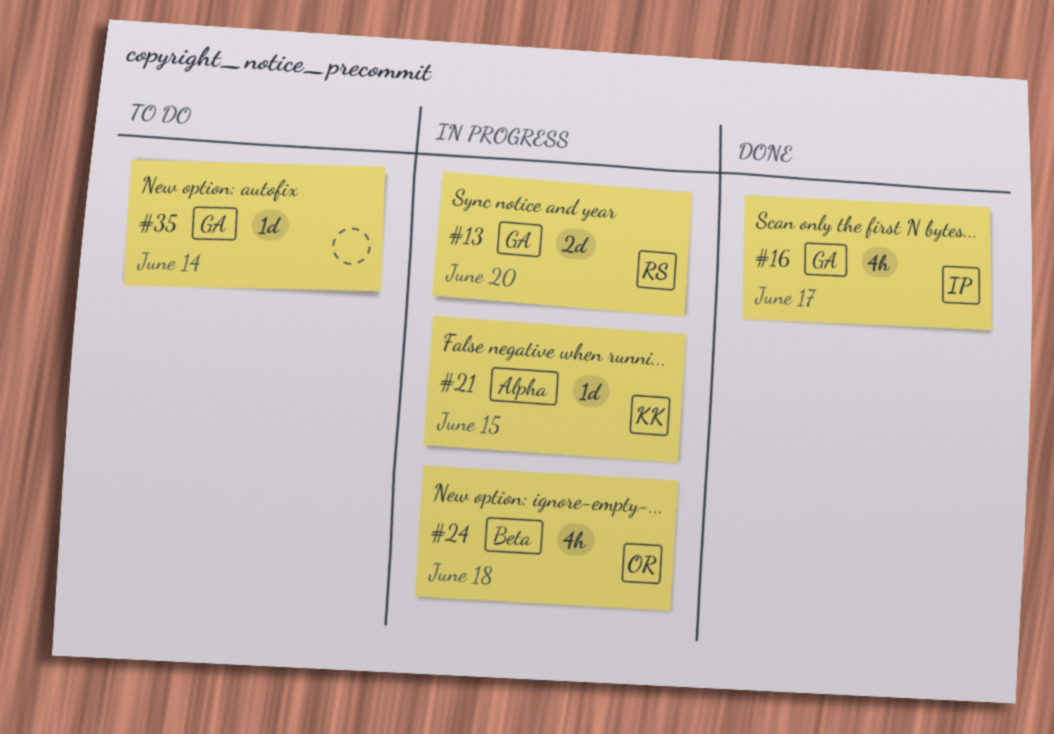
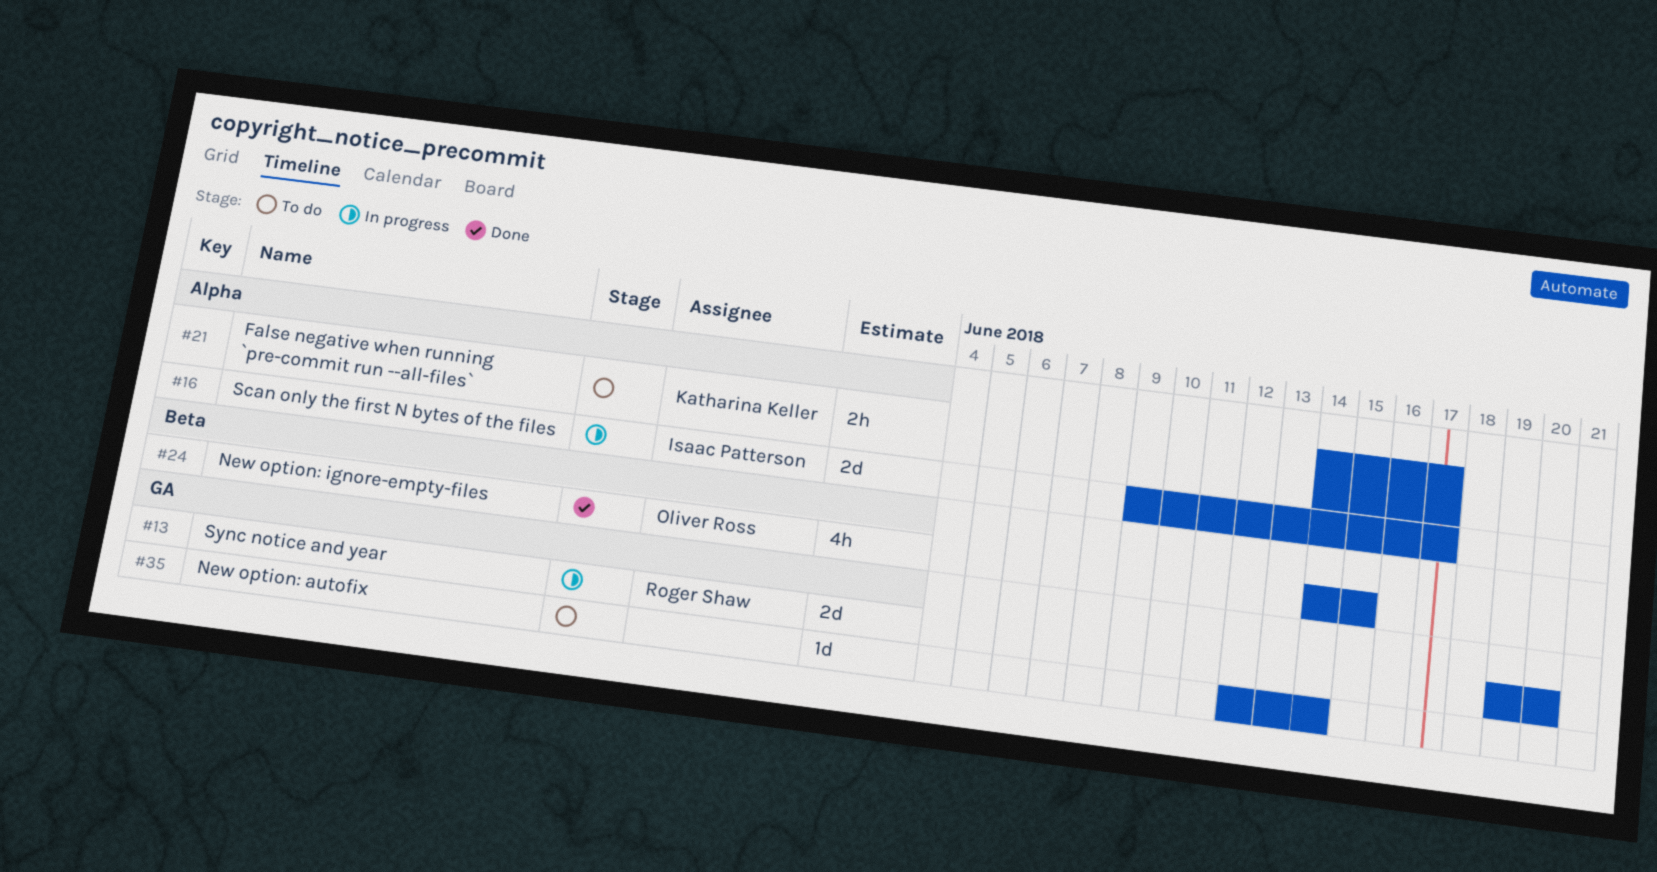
#16, status: Done -> In progress
#16, label: GA -> Alpha
#16, estimate: 4h -> 2d
#21, status: In progress -> To do
#21, estimate: 1d -> 2h
#21, due: Jun 15 -> Jun 17
#24, status: In progress -> Done
#24, due: Jun 18 -> Jun 15

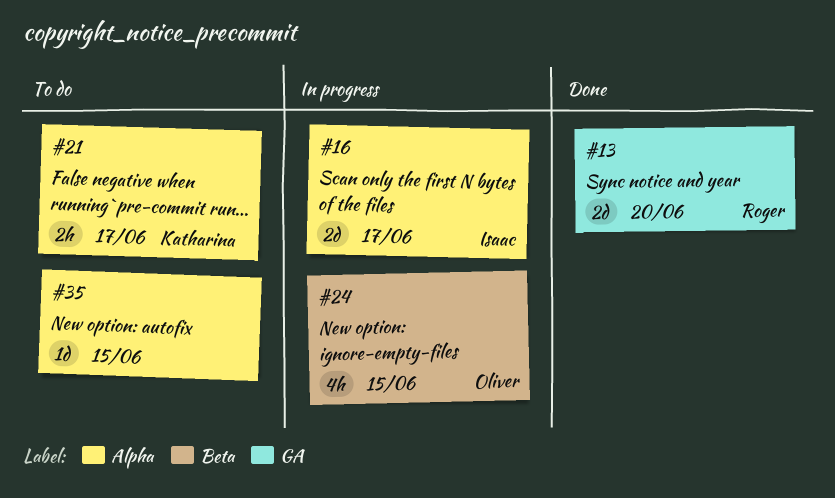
#13, status: In progress -> Done
#24, status: Done -> In progress
#35, label: GA -> Alpha
#35, due: Jun 14 -> Jun 15

